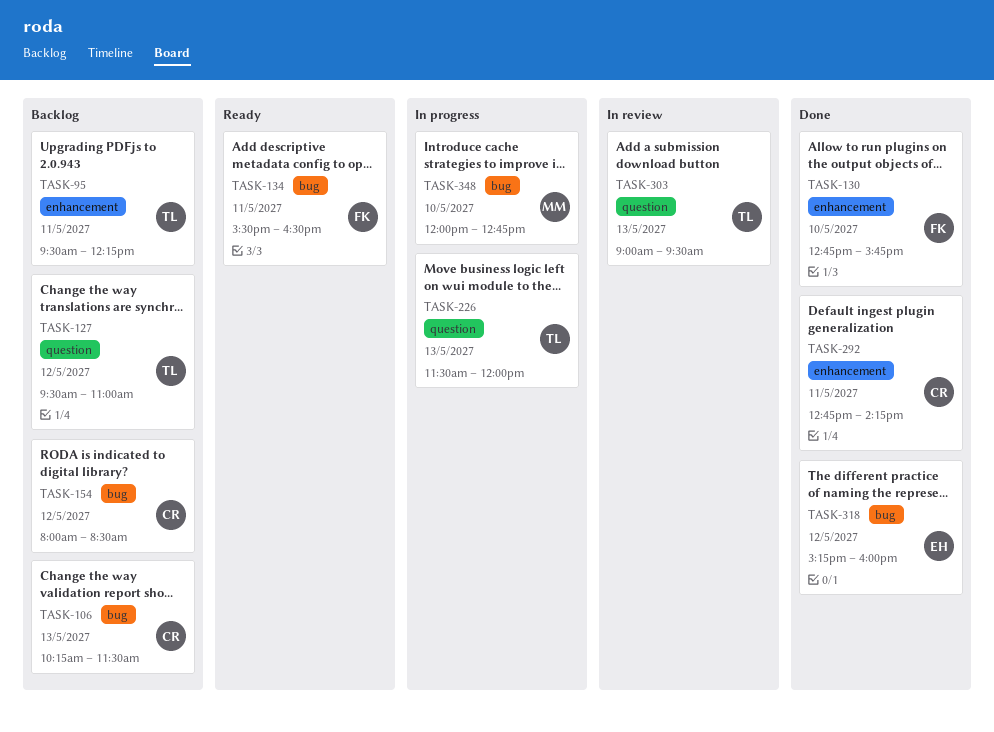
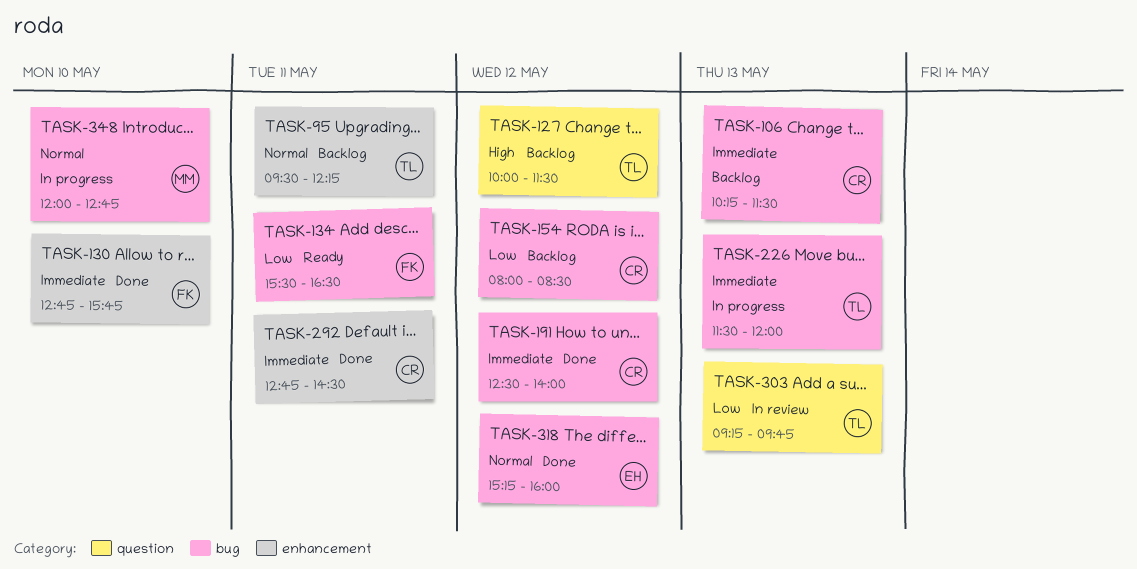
TASK-127, begins: 09:30 -> 10:00
TASK-127, ends: 11:00 -> 11:30
TASK-191: none -> present
TASK-226, label: question -> bug
TASK-292, ends: 14:15 -> 14:30
TASK-303, begins: 09:00 -> 09:15
TASK-303, ends: 09:30 -> 09:45

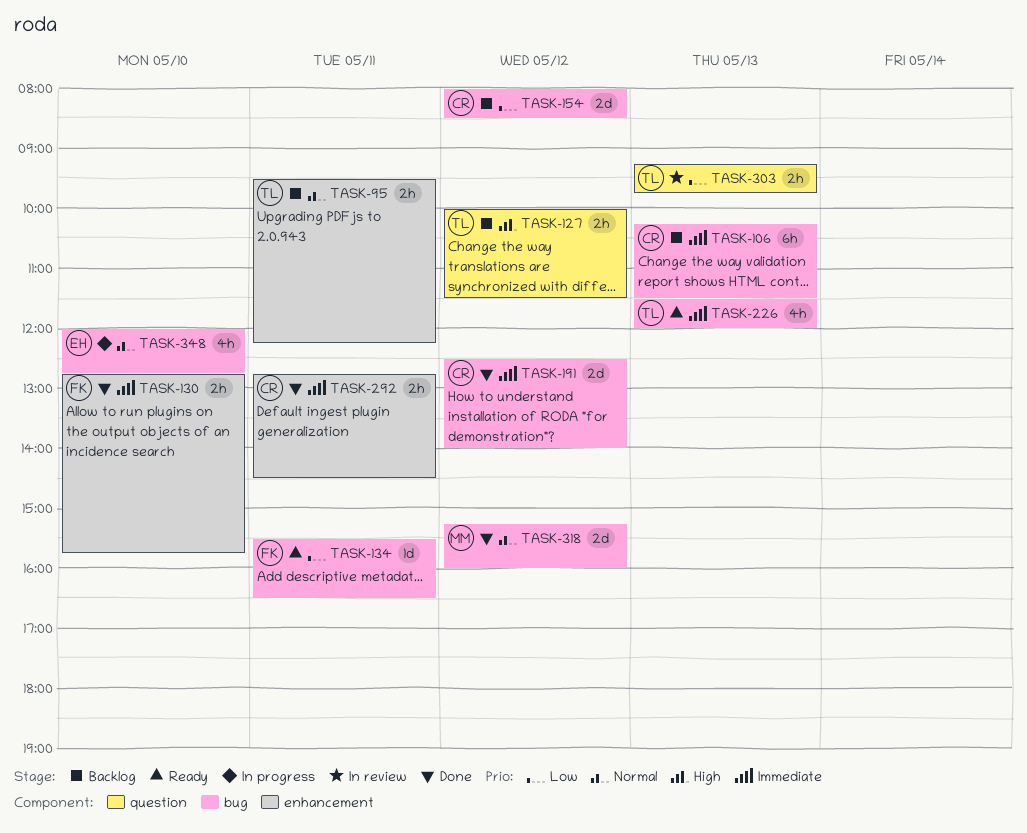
TASK-226, status: In progress -> Ready
TASK-318, owner: EH -> MM
TASK-348, owner: MM -> EH

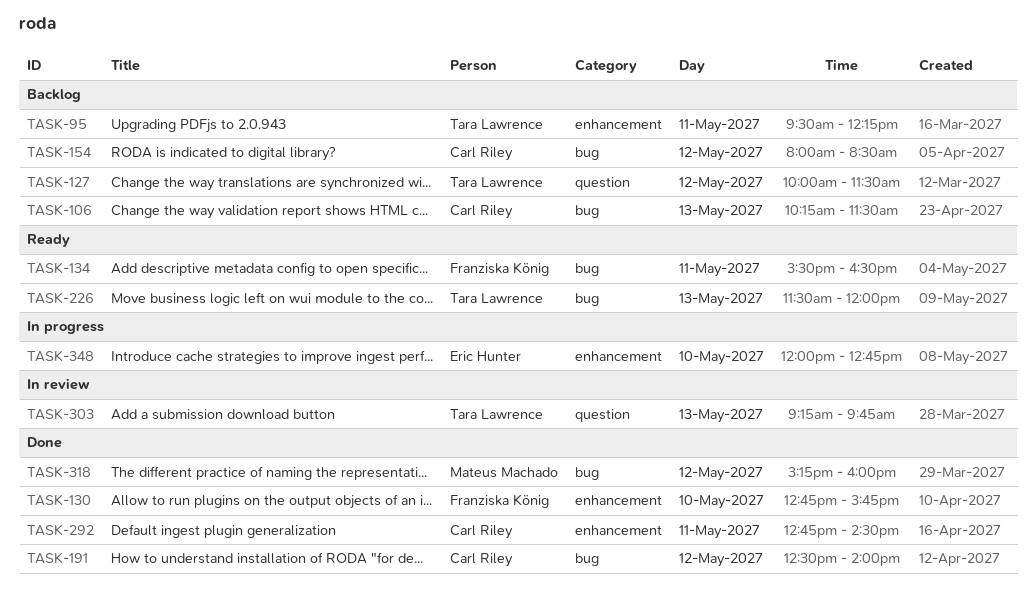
TASK-348, label: bug -> enhancement

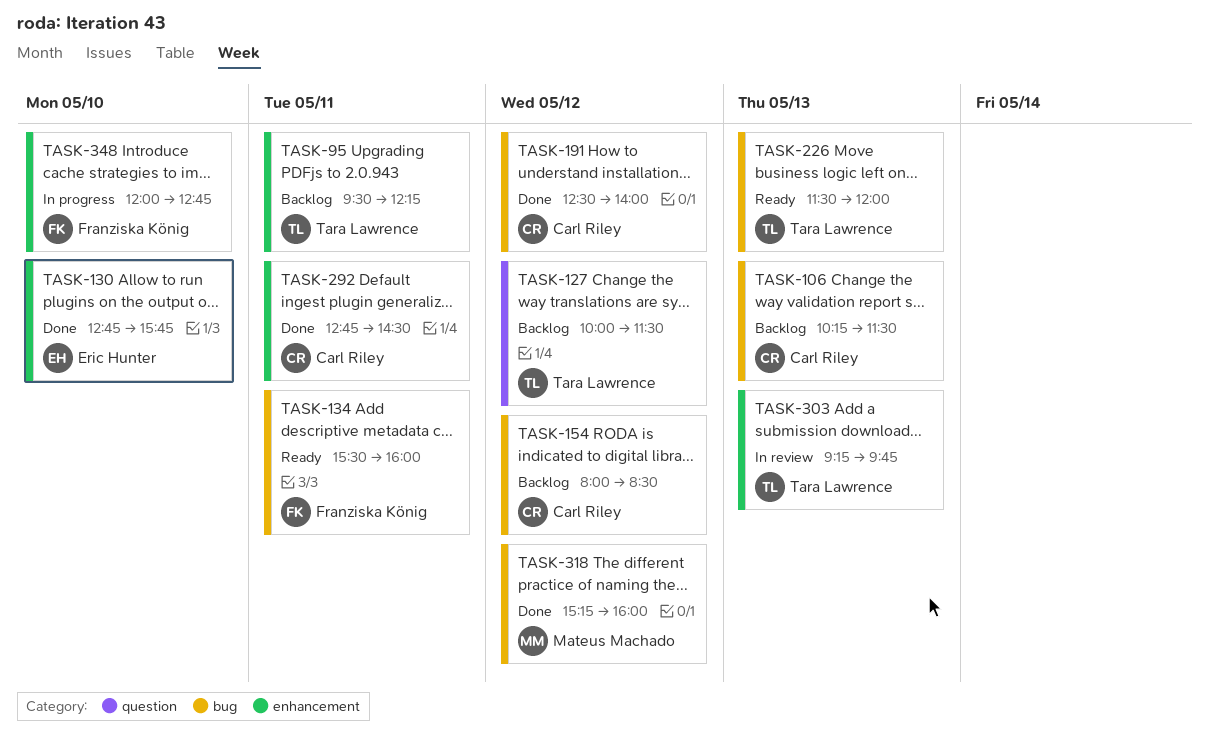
TASK-130, owner: Franziska König -> Eric Hunter
TASK-134, ends: 16:30 -> 16:00
TASK-303, label: question -> enhancement
TASK-348, owner: Eric Hunter -> Franziska König

